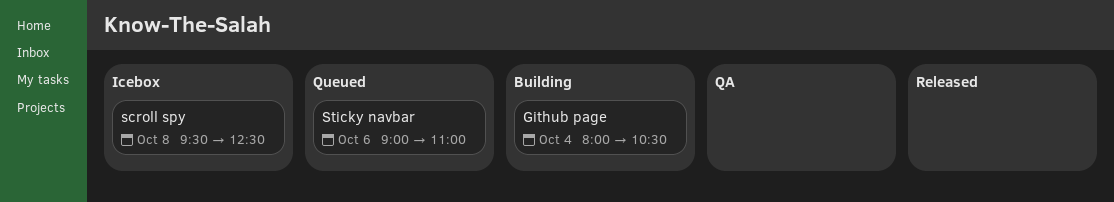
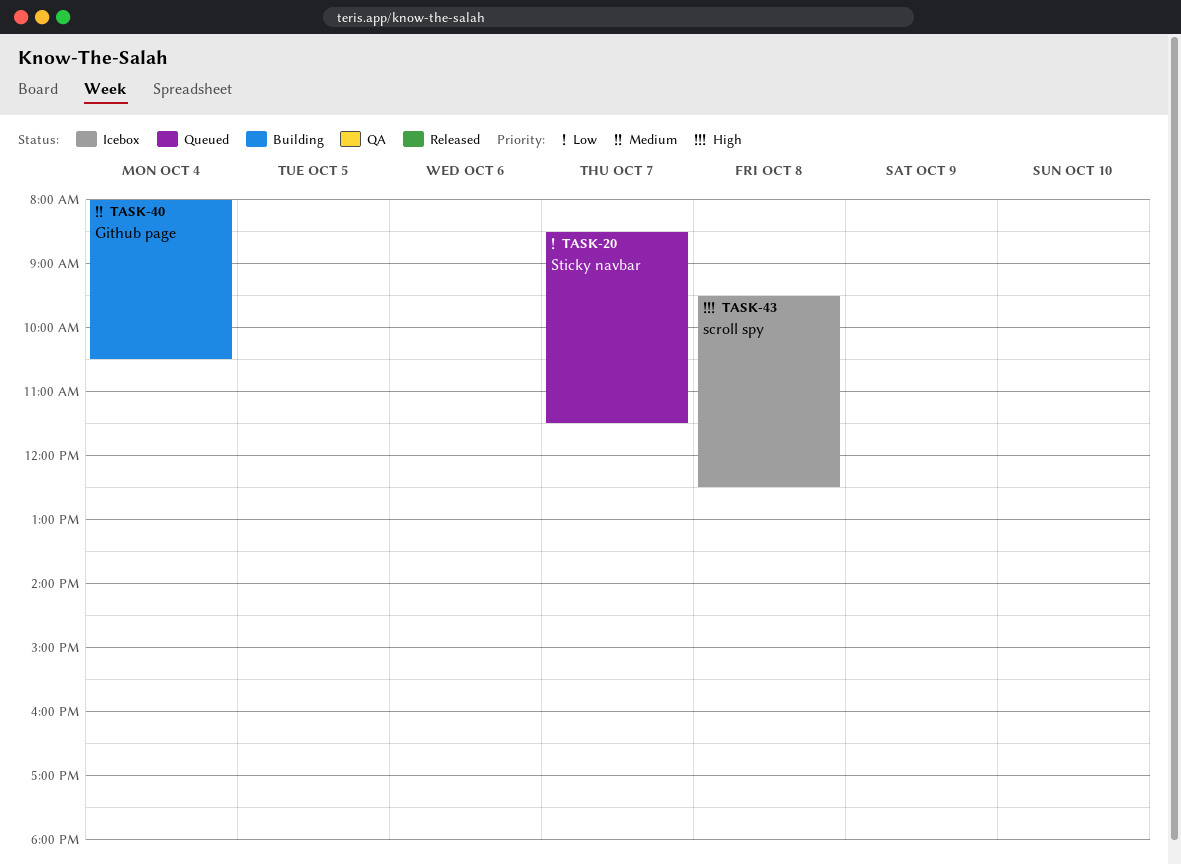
Sticky navbar, day: Oct 6 -> Oct 7
Sticky navbar, begins: 09:00 -> 08:30
Sticky navbar, ends: 11:00 -> 11:30

